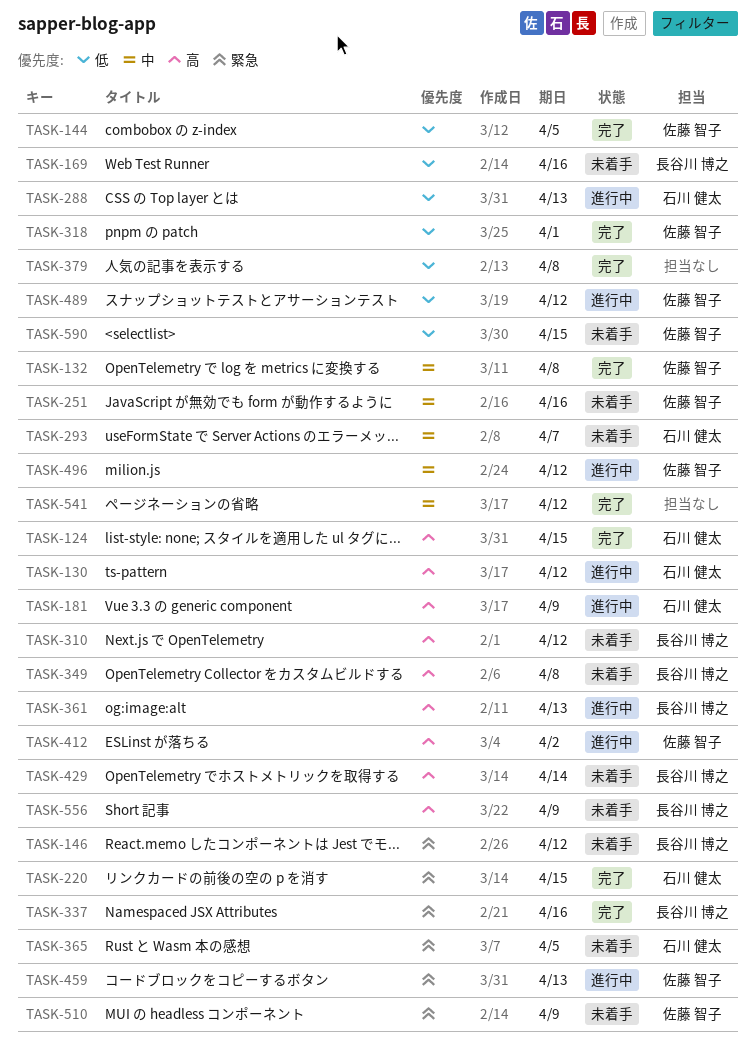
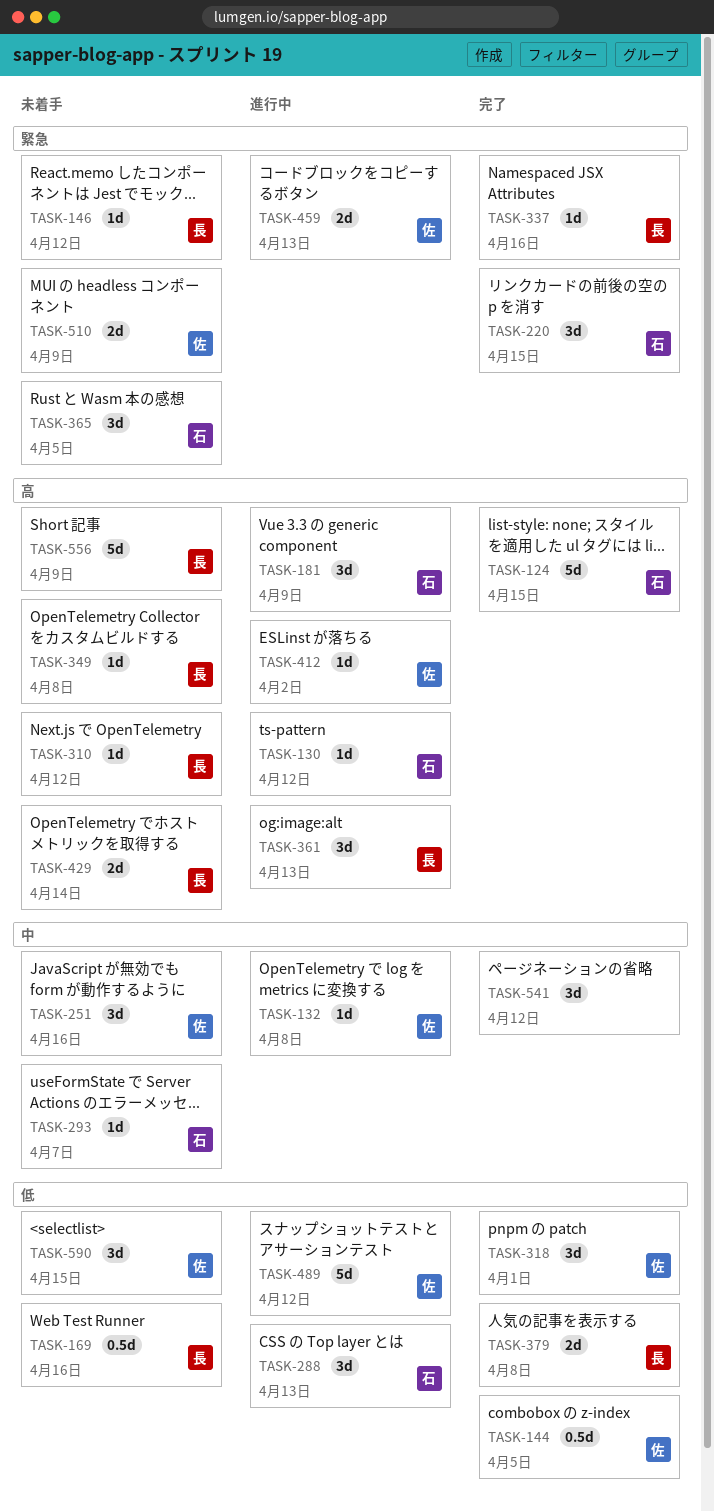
TASK-132, status: 完了 -> 進行中
TASK-379, owner: none -> 長谷川 博之
TASK-496: present -> none

